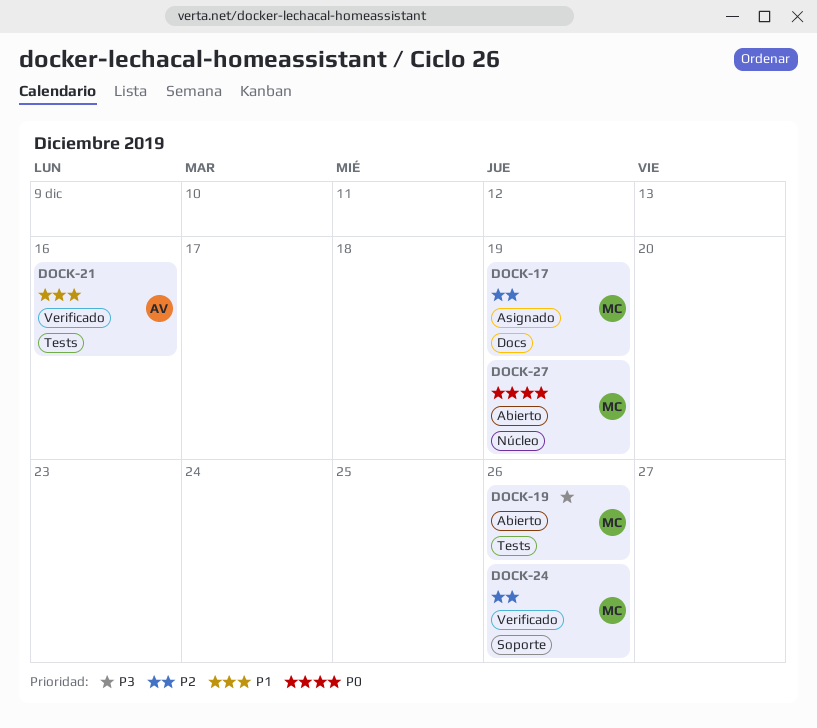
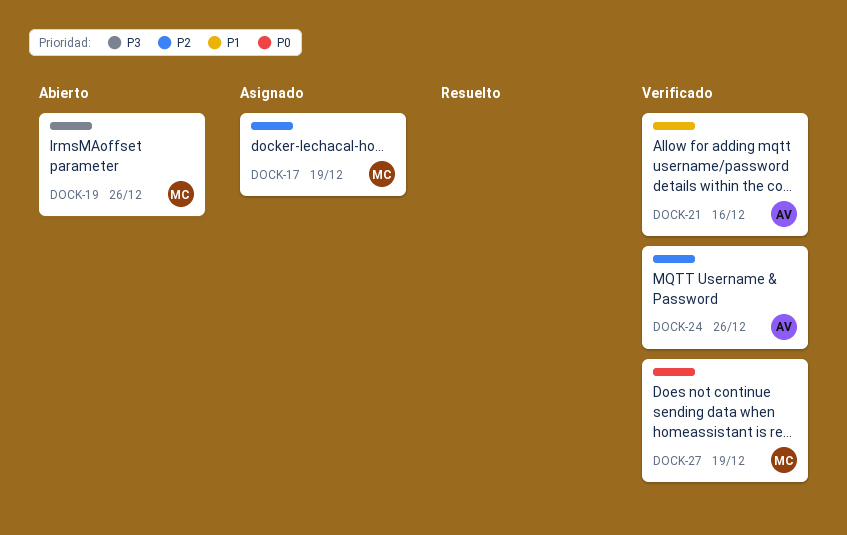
DOCK-24, owner: MC -> AV
DOCK-27, status: Abierto -> Verificado

